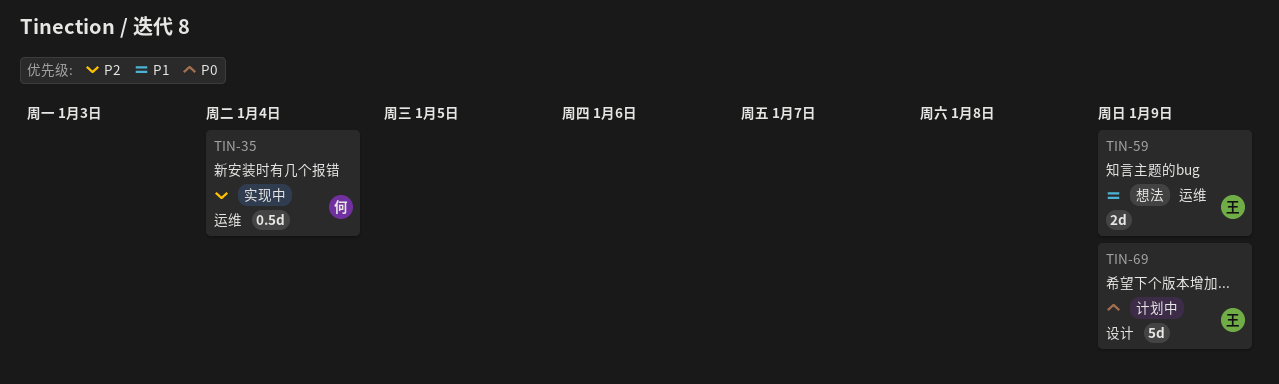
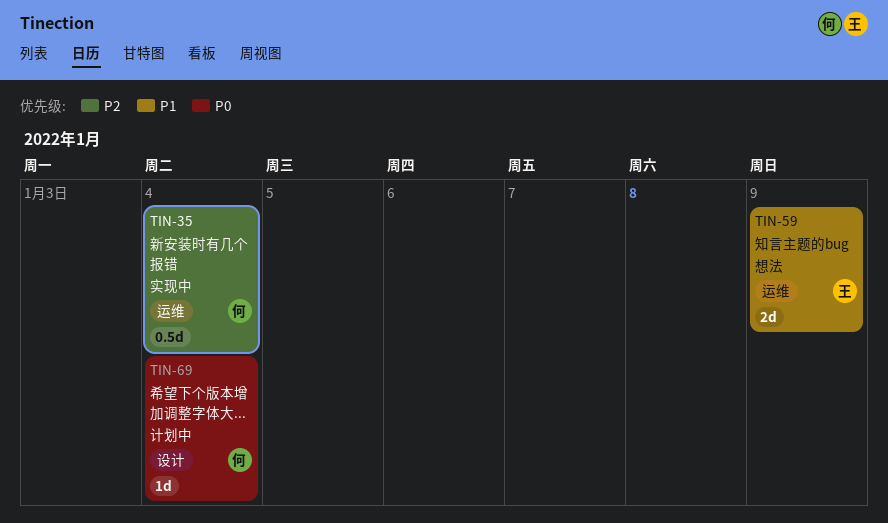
TIN-69, owner: 王 -> 何
TIN-69, estimate: 5d -> 1d
TIN-69, due: Jan 9 -> Jan 4

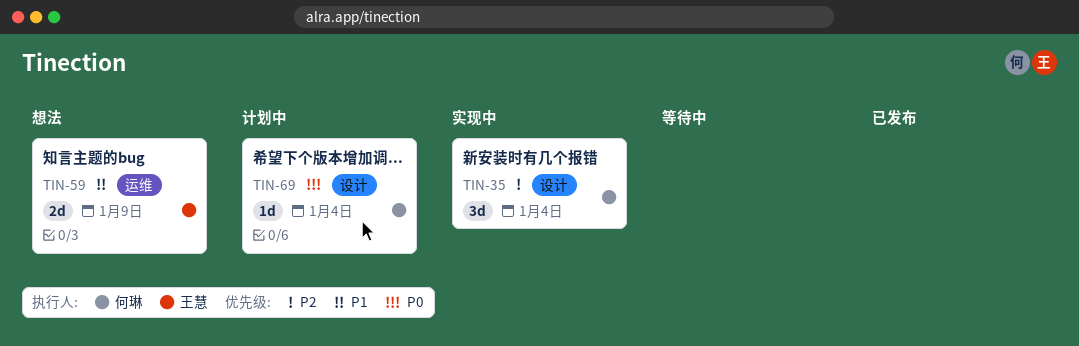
TIN-35, label: 运维 -> 设计
TIN-35, estimate: 0.5d -> 3d

